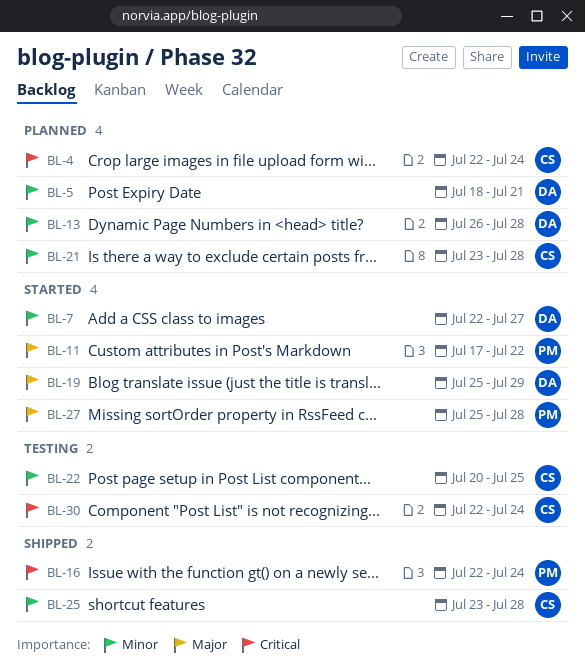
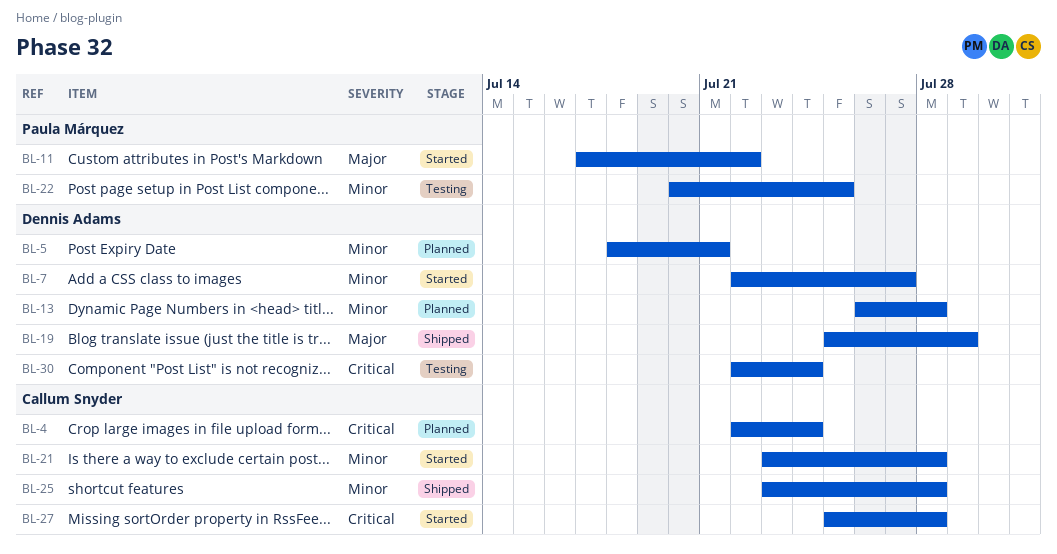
BL-16: present -> none
BL-19, status: Started -> Shipped
BL-21, status: Planned -> Started
BL-22, owner: Callum Snyder -> Paula Márquez
BL-27, owner: Paula Márquez -> Callum Snyder
BL-27, priority: Major -> Critical
BL-30, owner: Callum Snyder -> Dennis Adams

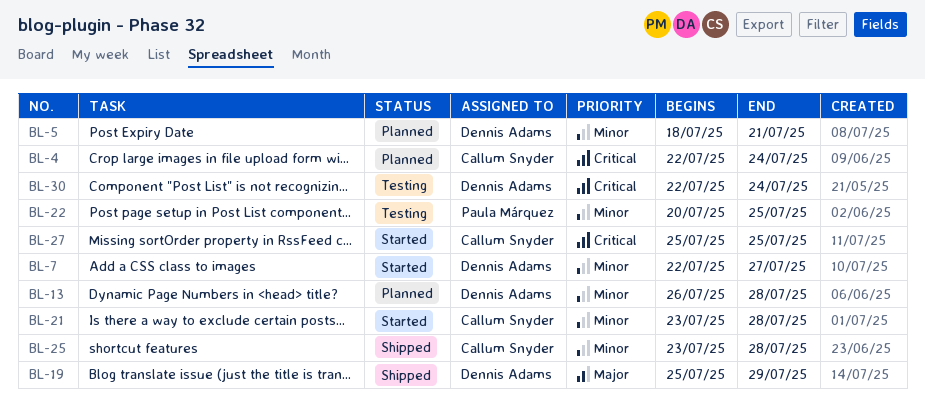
BL-11: present -> none
BL-27, due: Jul 28 -> Jul 25

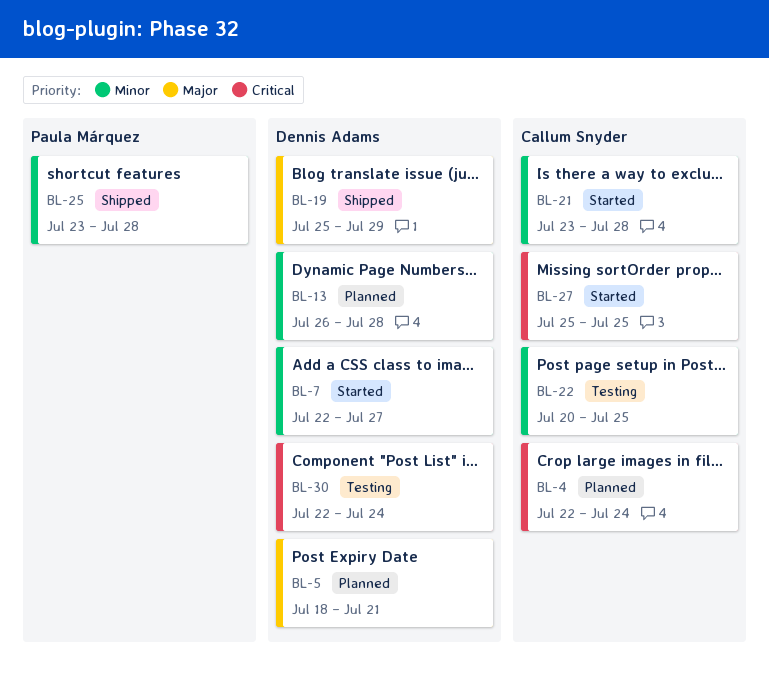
BL-5, priority: Minor -> Major
BL-22, owner: Paula Márquez -> Callum Snyder
BL-25, owner: Callum Snyder -> Paula Márquez

